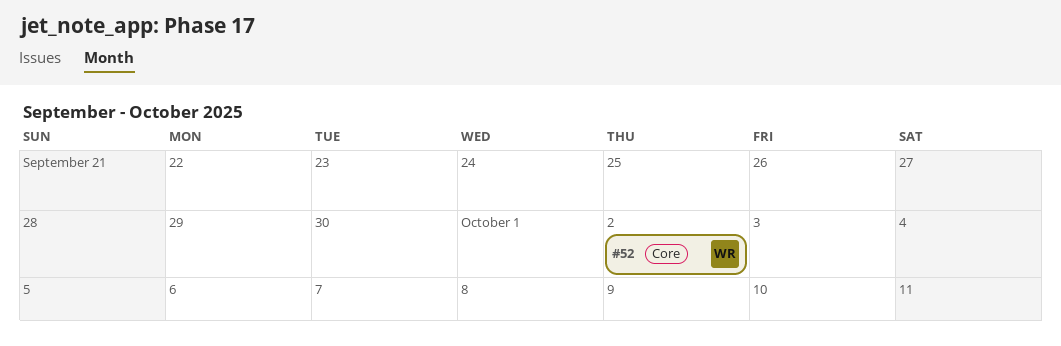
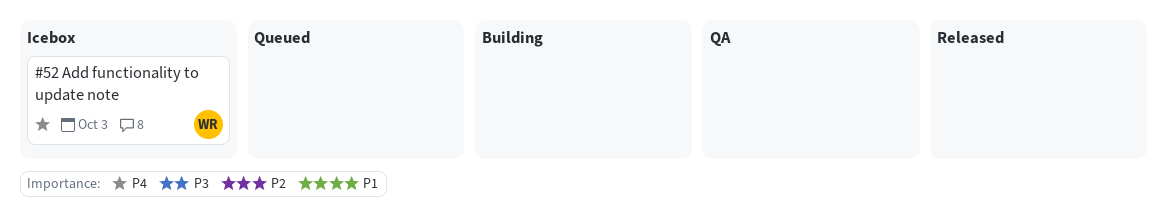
#52, due: Oct 2 -> Oct 3

